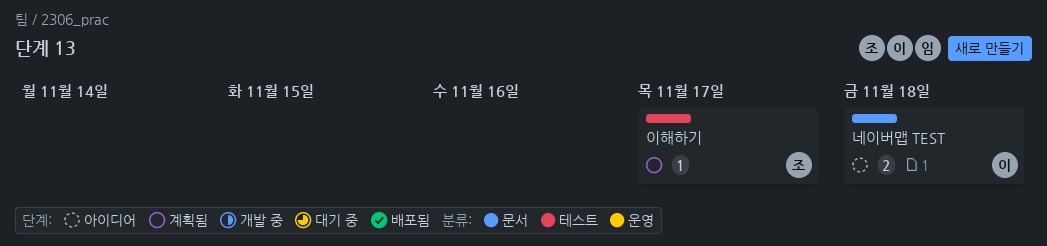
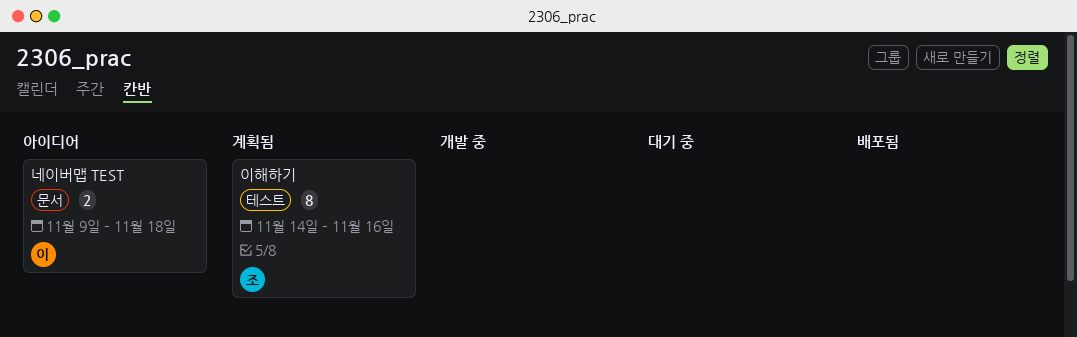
이해하기, estimate: 1 -> 8
이해하기, due: Nov 17 -> Nov 16

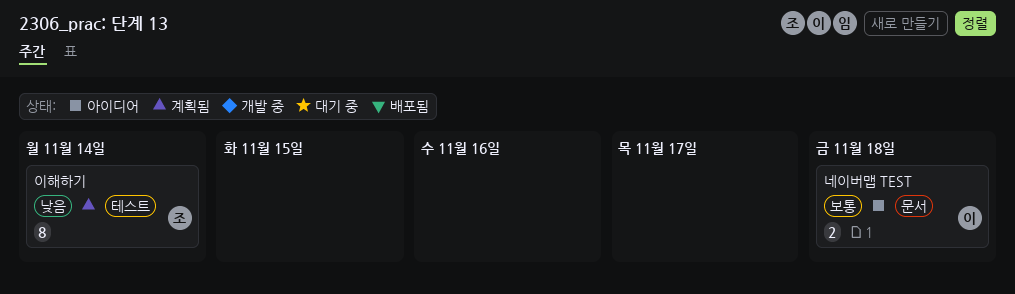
이해하기, due: Nov 16 -> Nov 14

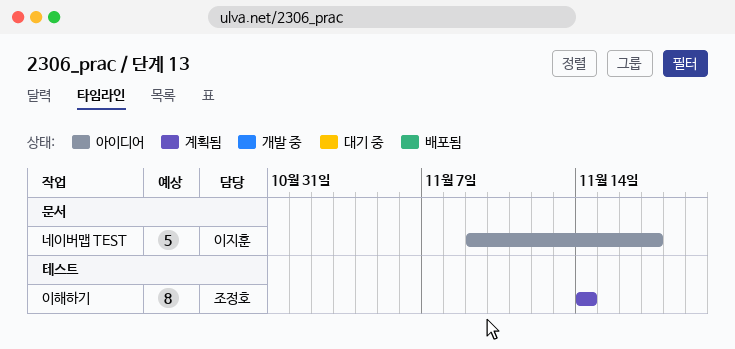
네이버맵 TEST, estimate: 2 -> 5
네이버맵 TEST, due: Nov 18 -> Nov 17

